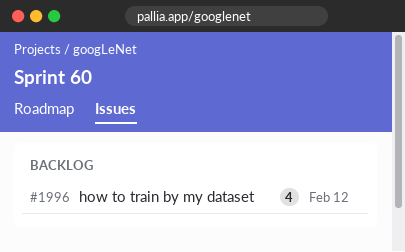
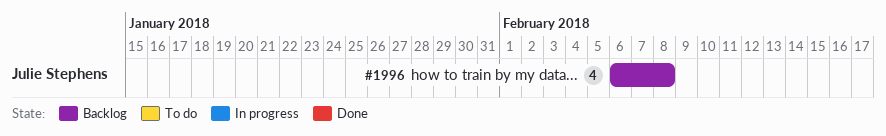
#1996, due: Feb 12 -> Feb 8

